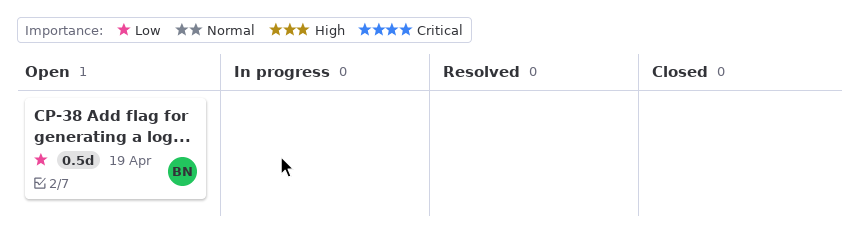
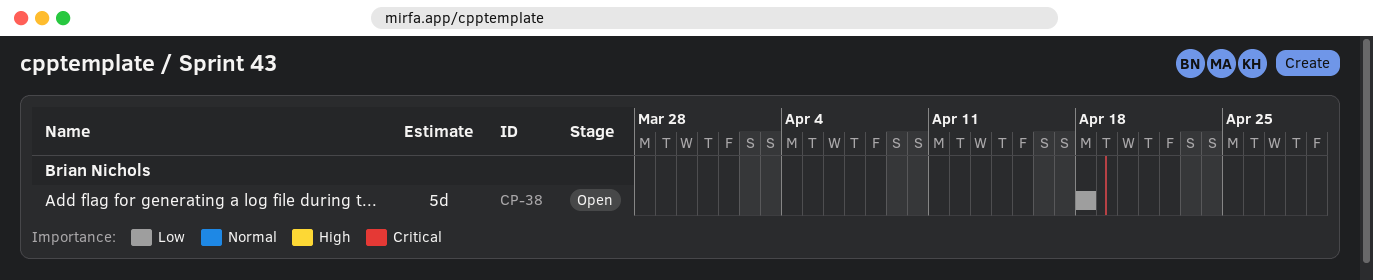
CP-38, estimate: 0.5d -> 5d
CP-38, due: Apr 19 -> Apr 18

